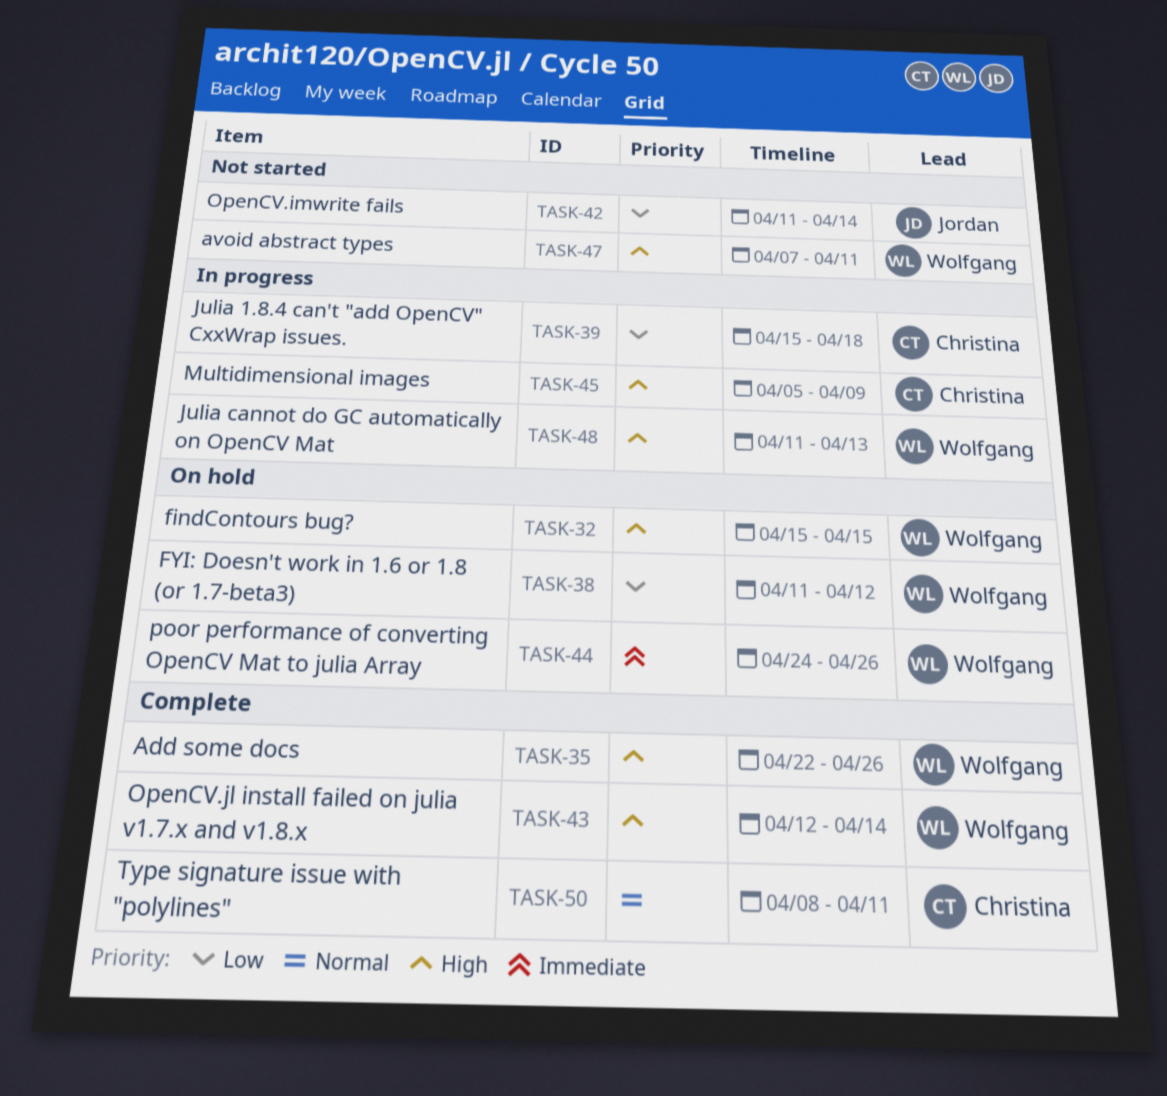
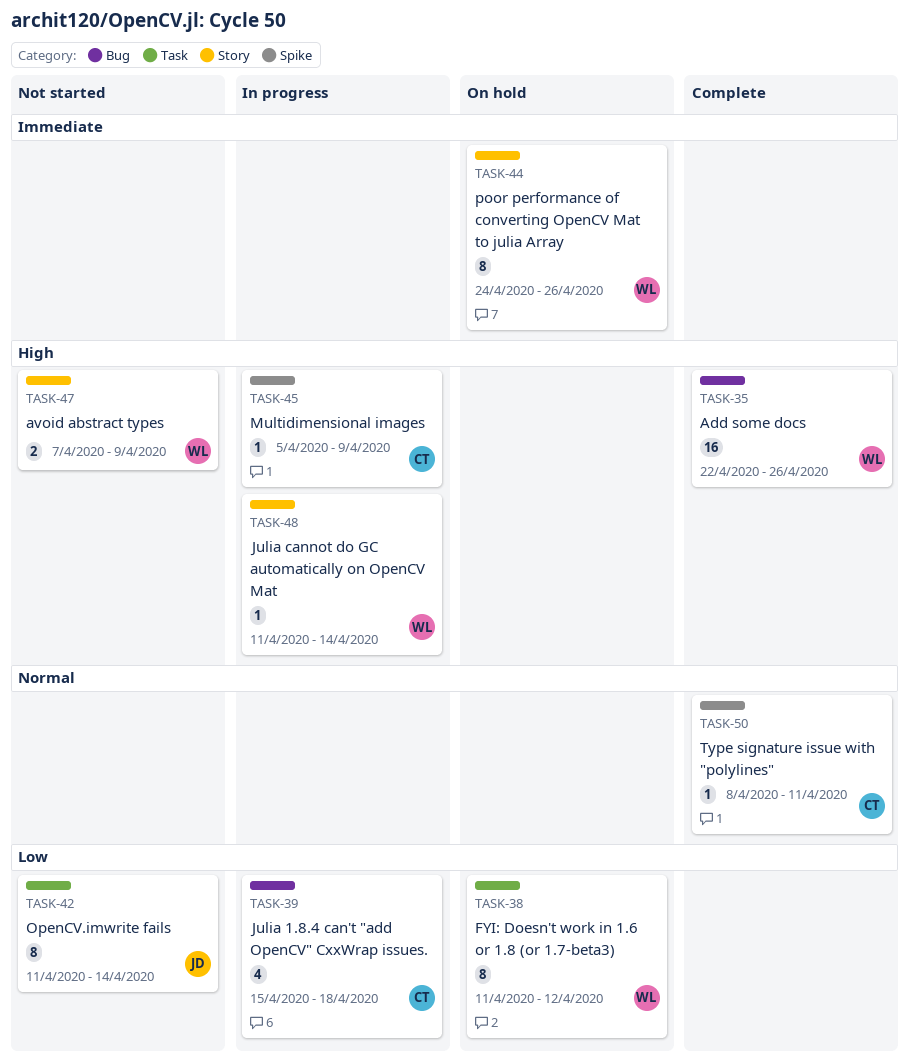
TASK-32: present -> none
TASK-43: present -> none
TASK-47, due: Apr 11 -> Apr 9
TASK-48, due: Apr 13 -> Apr 14

